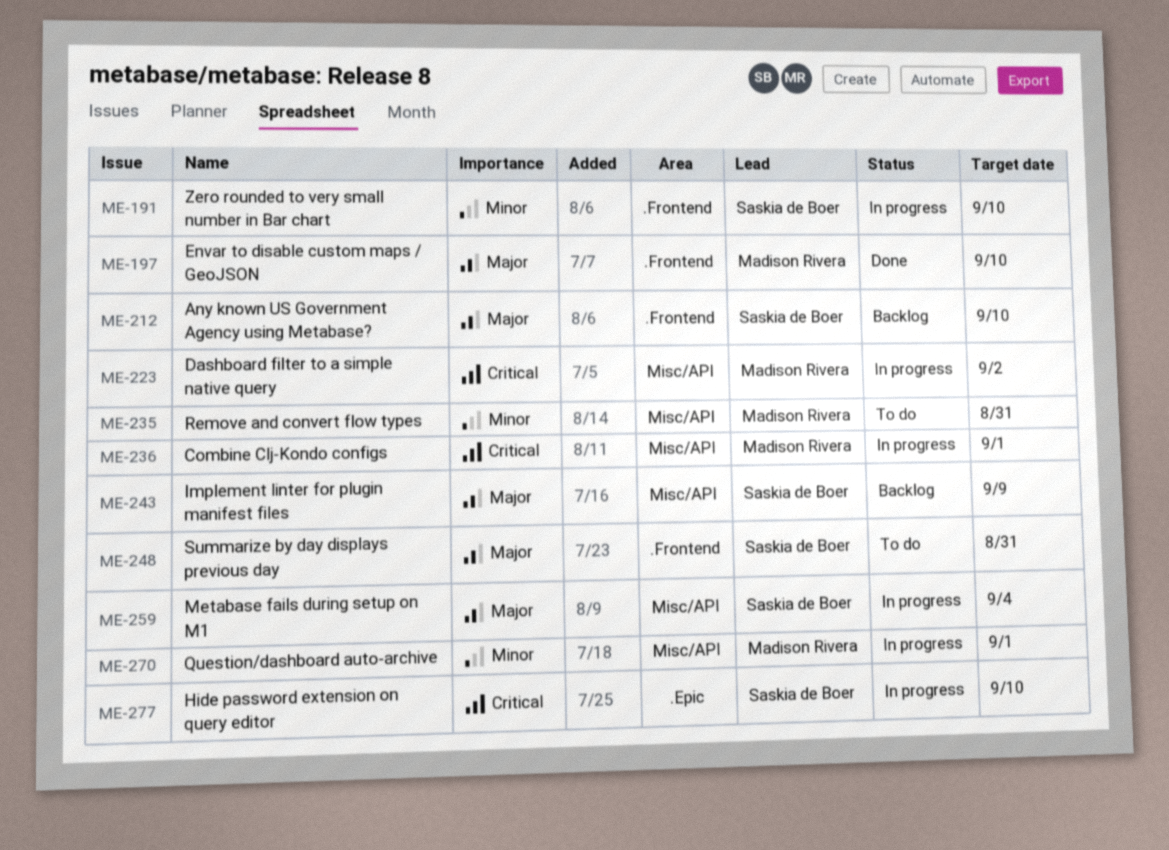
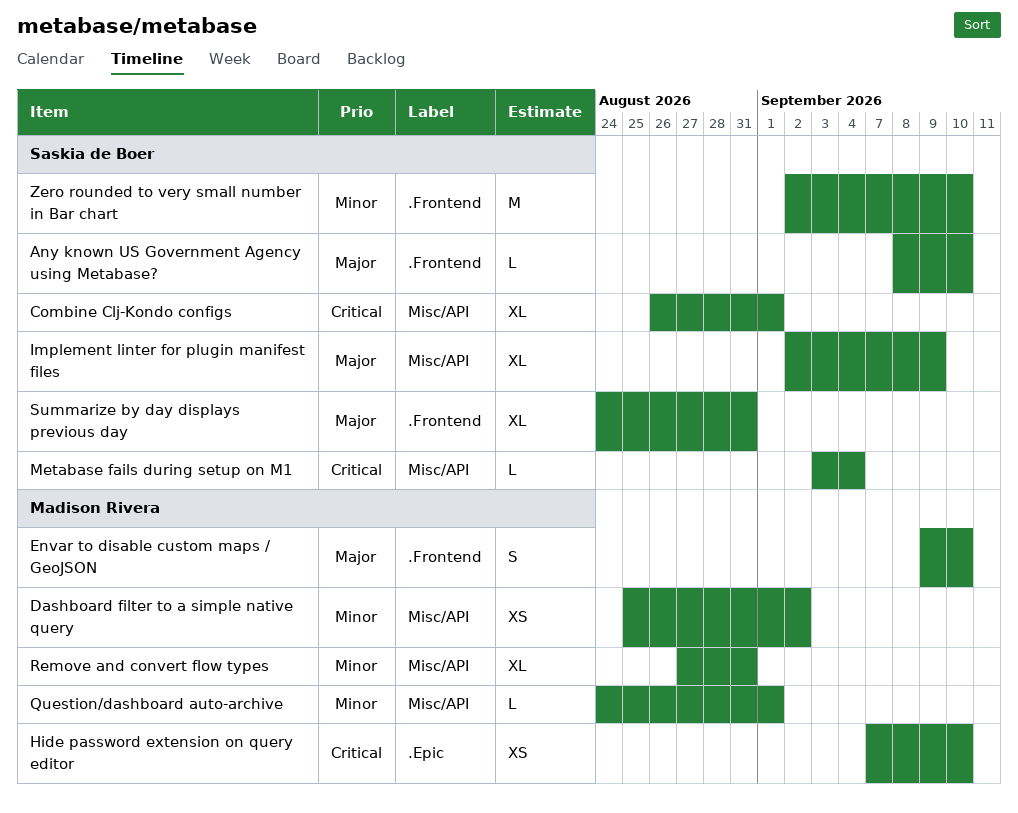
Combine Clj-Kondo configs, owner: Madison Rivera -> Saskia de Boer
Dashboard filter to a simple native query, priority: Critical -> Minor
Hide password extension on query editor, owner: Saskia de Boer -> Madison Rivera
Metabase fails during setup on M1, priority: Major -> Critical

